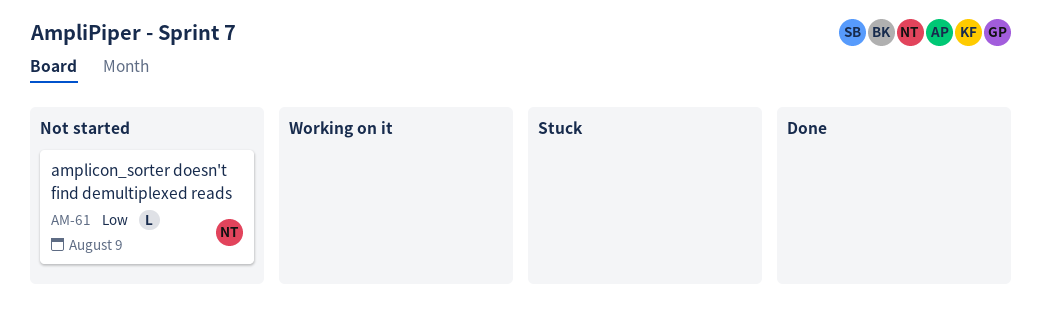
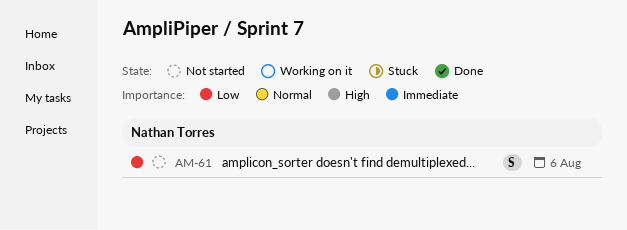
AM-61, estimate: L -> S
AM-61, due: Aug 9 -> Aug 6

